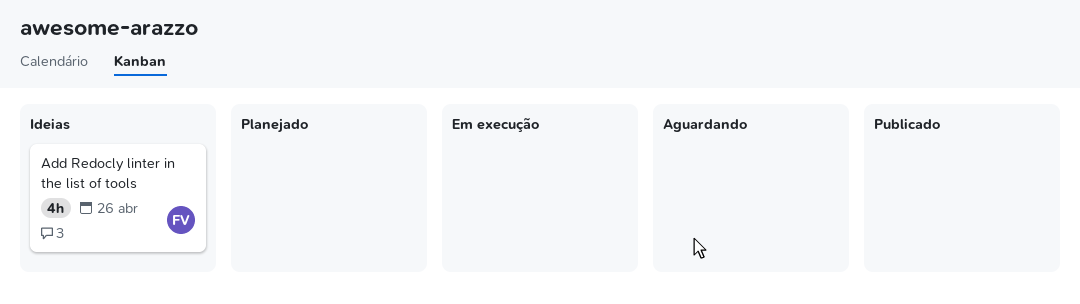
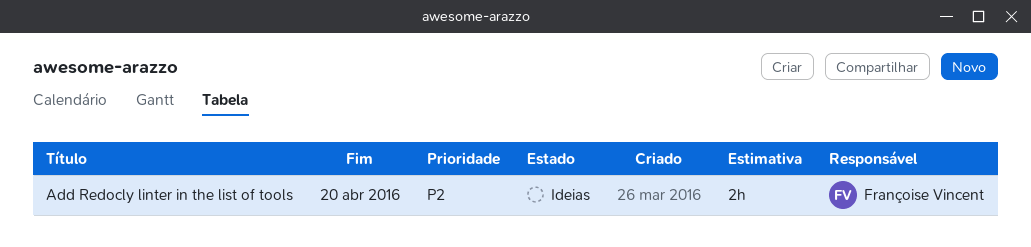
Add Redocly linter in the list of tools, estimate: 4h -> 2h
Add Redocly linter in the list of tools, due: Apr 26 -> Apr 20

